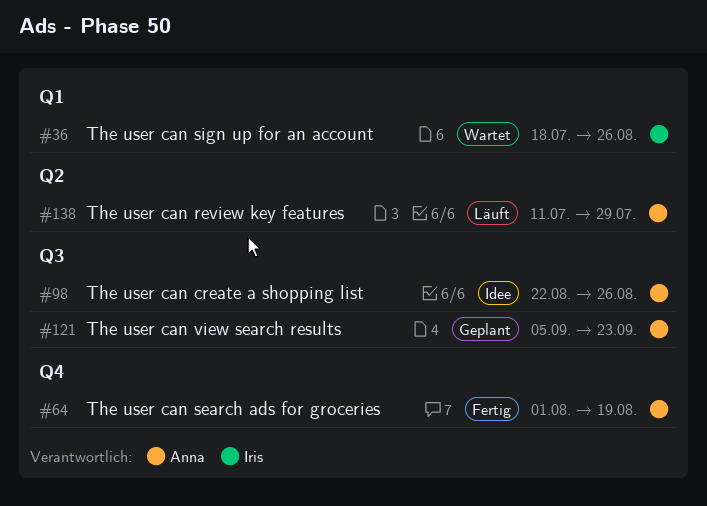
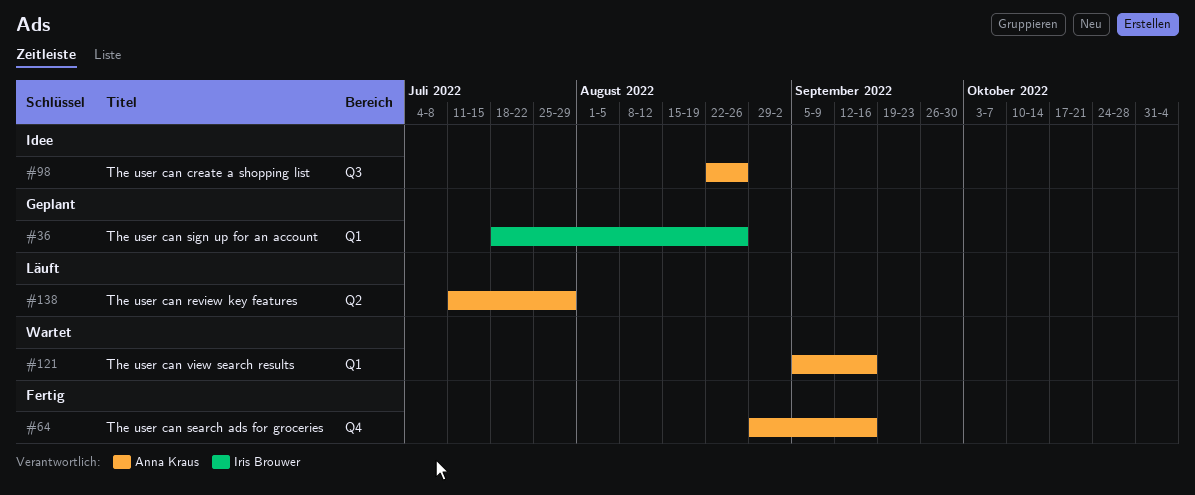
#36, status: Wartet -> Geplant
#64, start: Aug 1 -> Aug 29
#64, due: Aug 19 -> Sep 16
#121, status: Geplant -> Wartet
#121, label: Q3 -> Q1
#121, due: Sep 23 -> Sep 16

